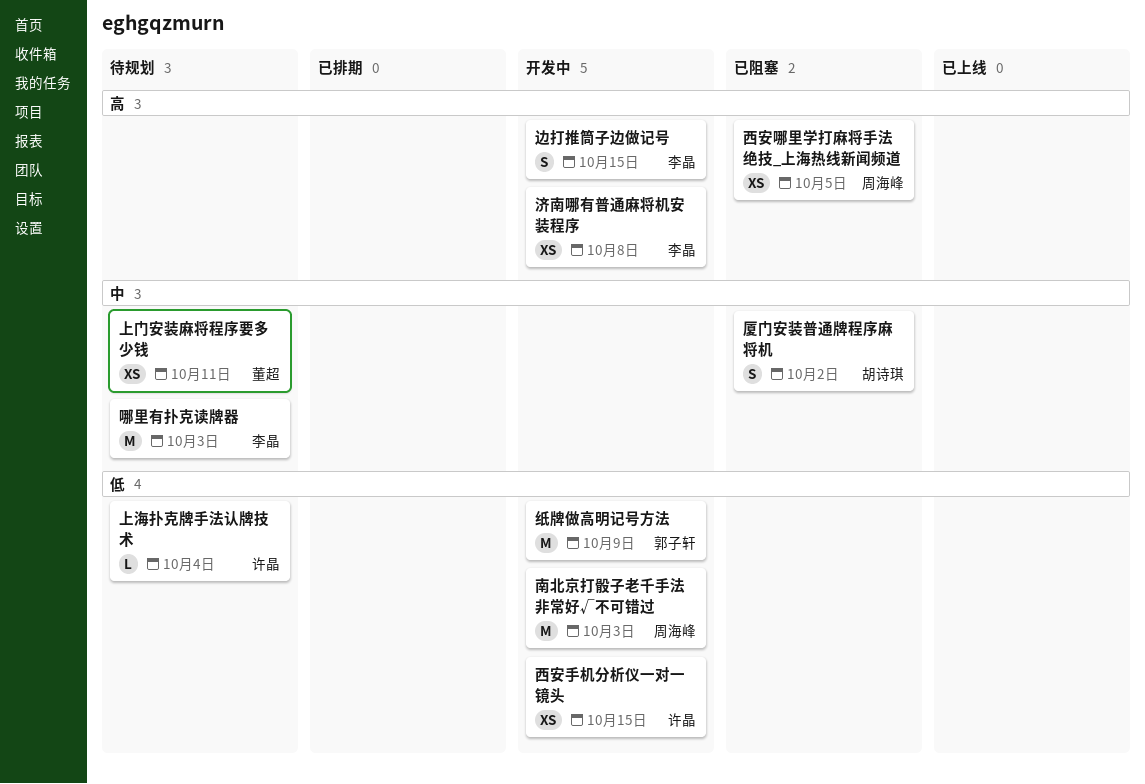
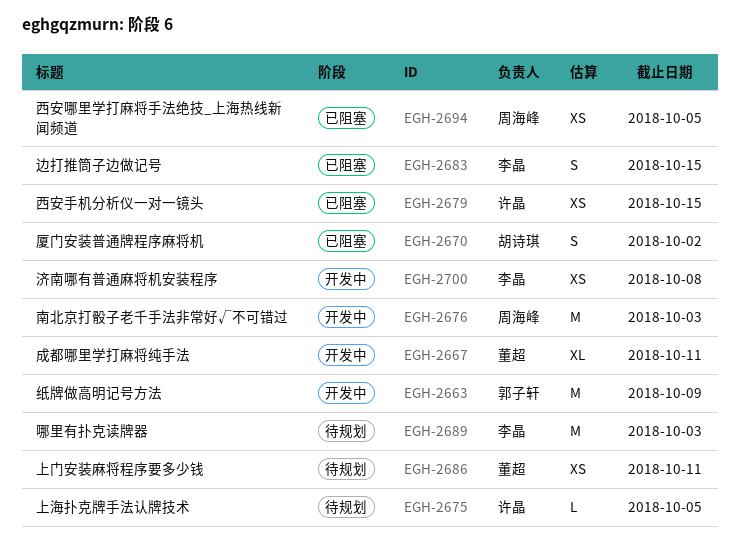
上海扑克牌手法认牌技术, due: Oct 4 -> Oct 5
成都哪里学打麻将纯手法: none -> present
西安手机分析仪一对一镜头, status: 开发中 -> 已阻塞
边打推筒子边做记号, status: 开发中 -> 已阻塞

